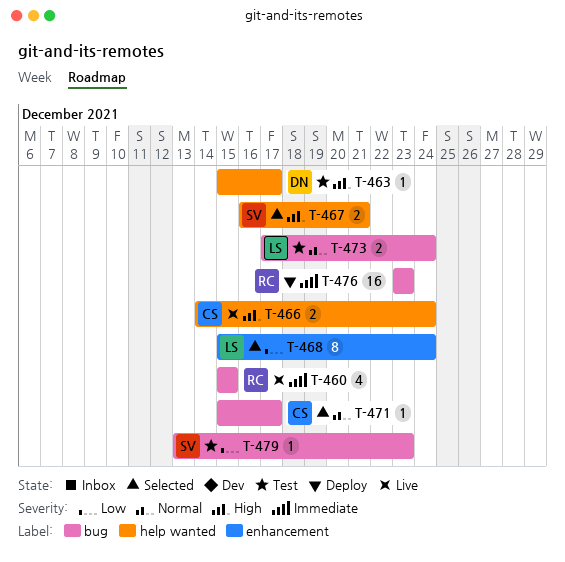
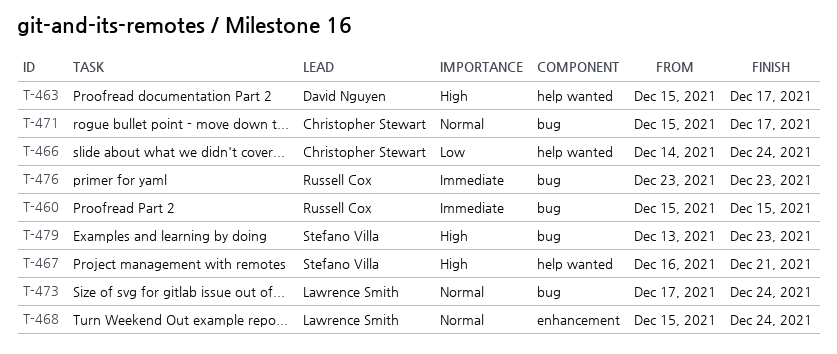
T-466, priority: High -> Low
T-468, priority: Low -> Normal
T-479, priority: Low -> High

